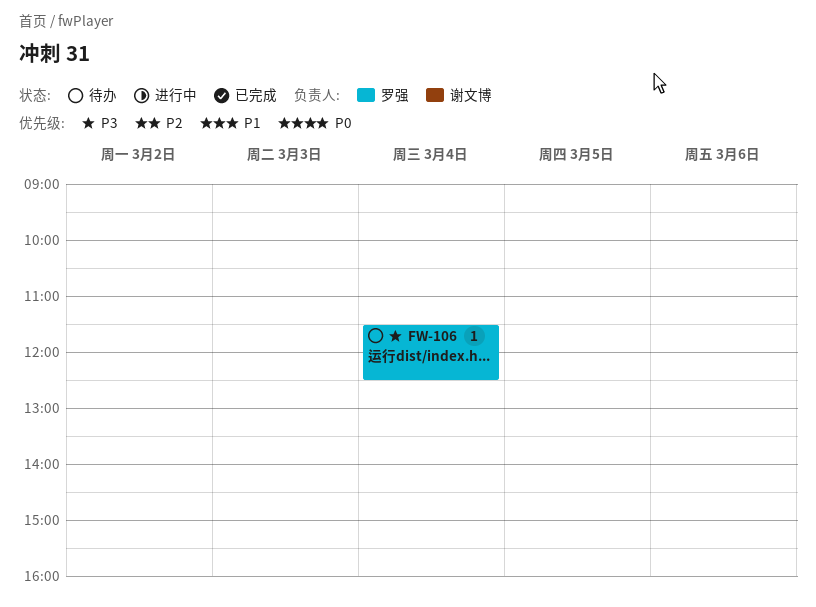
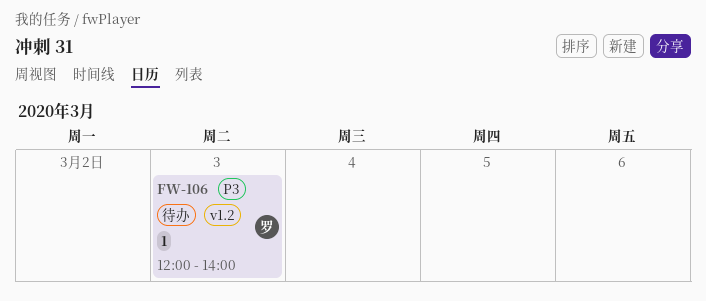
FW-106, day: Mar 4 -> Mar 3
FW-106, begins: 11:30 -> 12:00
FW-106, ends: 12:30 -> 14:00

